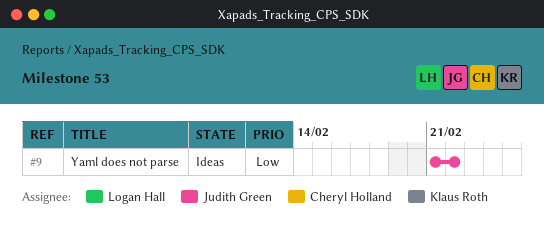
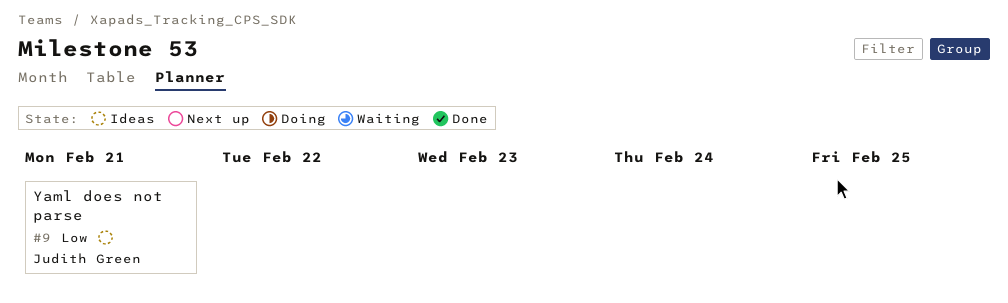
#9, due: Feb 22 -> Feb 21

